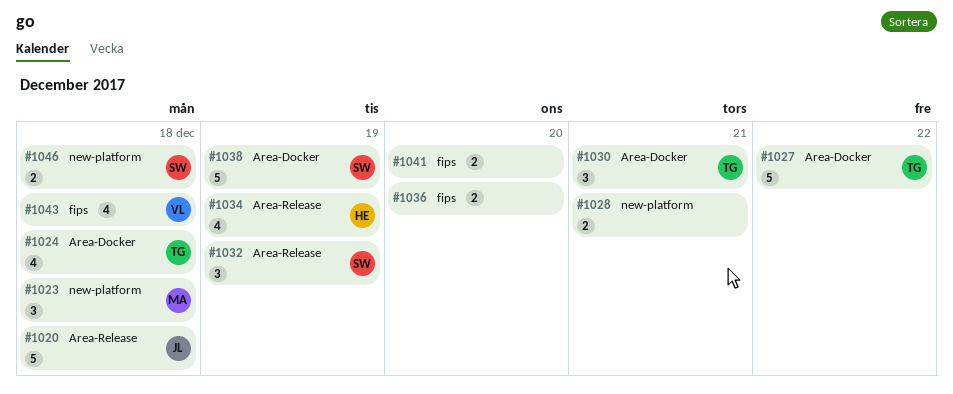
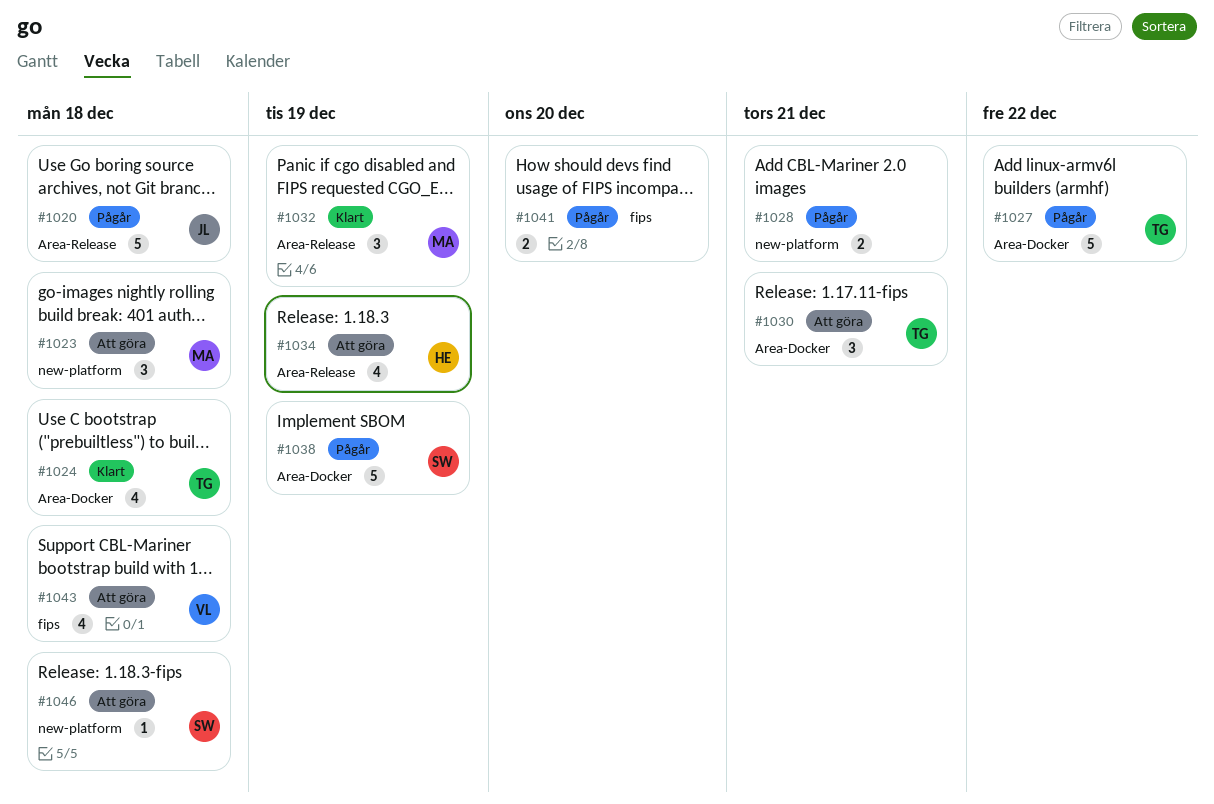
#1032, owner: SW -> MA
#1036: present -> none
#1046, estimate: 2 -> 1

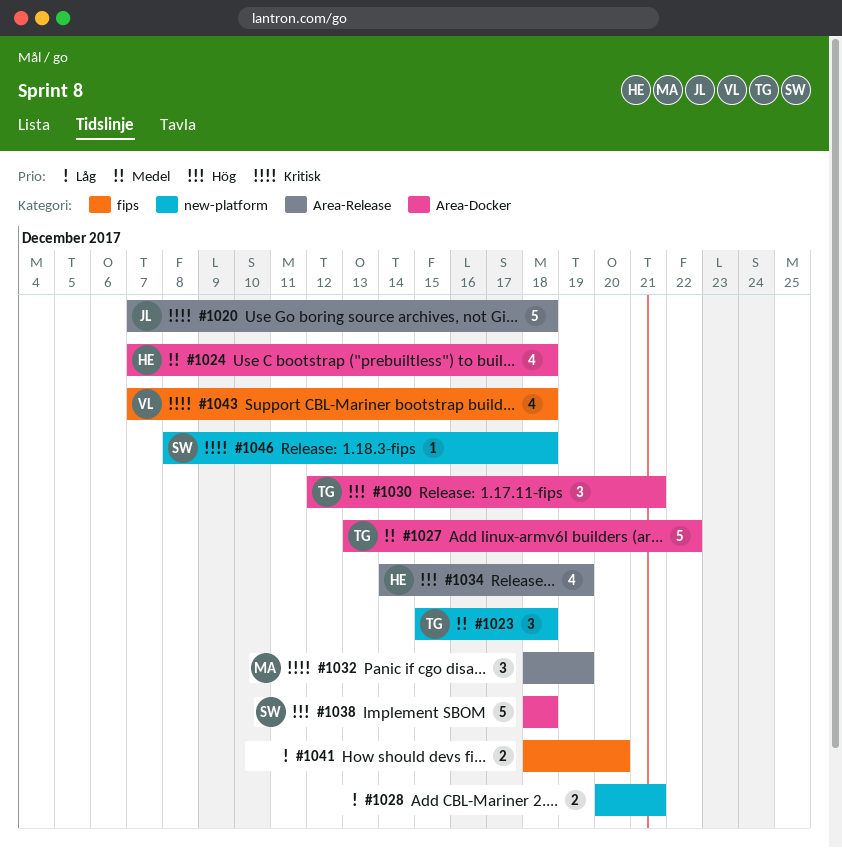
#1023, owner: MA -> TG
#1024, owner: TG -> HE
#1038, due: Dec 19 -> Dec 18

